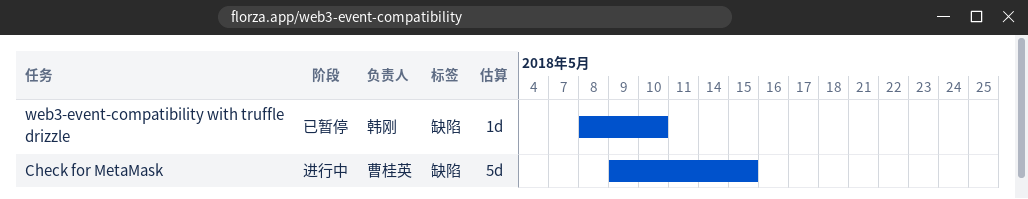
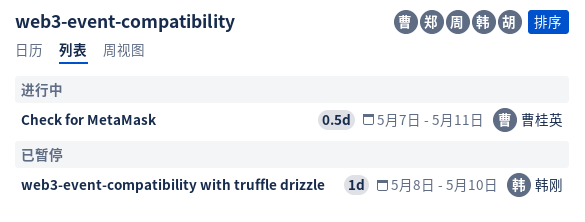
Check for MetaMask, estimate: 5d -> 0.5d
Check for MetaMask, start: May 9 -> May 7
Check for MetaMask, due: May 15 -> May 11

